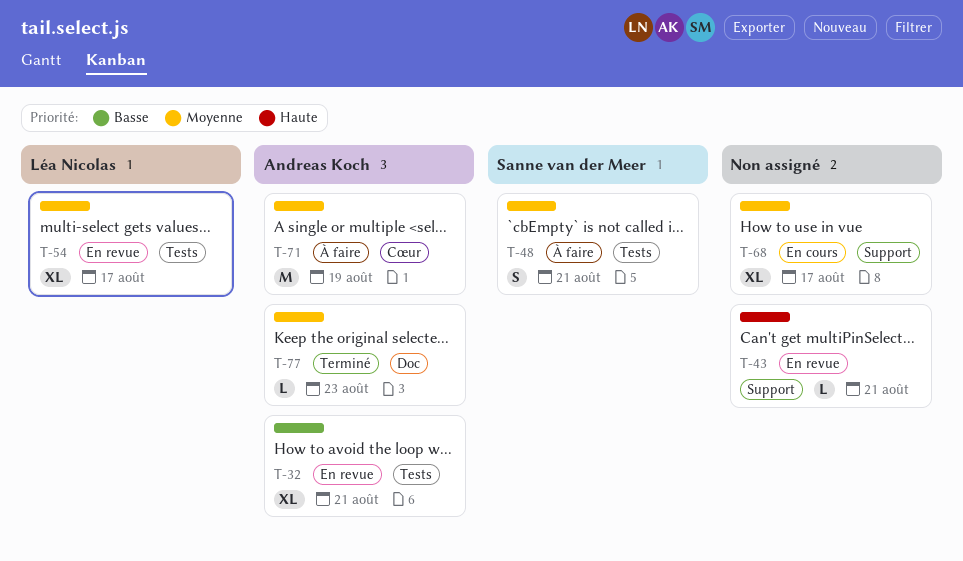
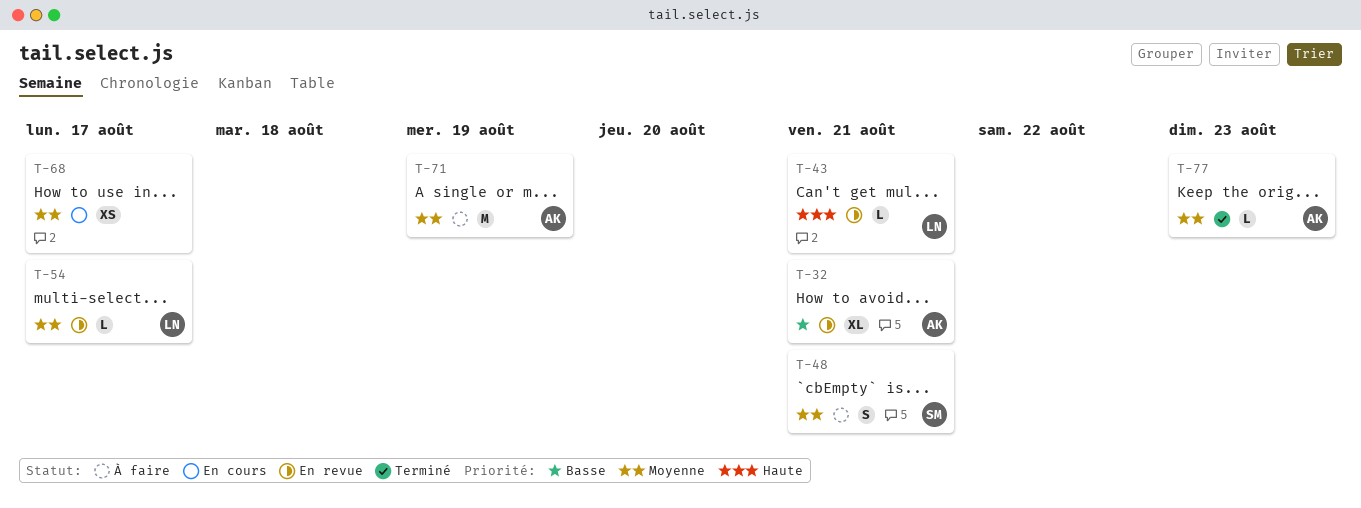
T-43, owner: none -> Léa Nicolas
T-54, estimate: XL -> L
T-68, estimate: XL -> XS

